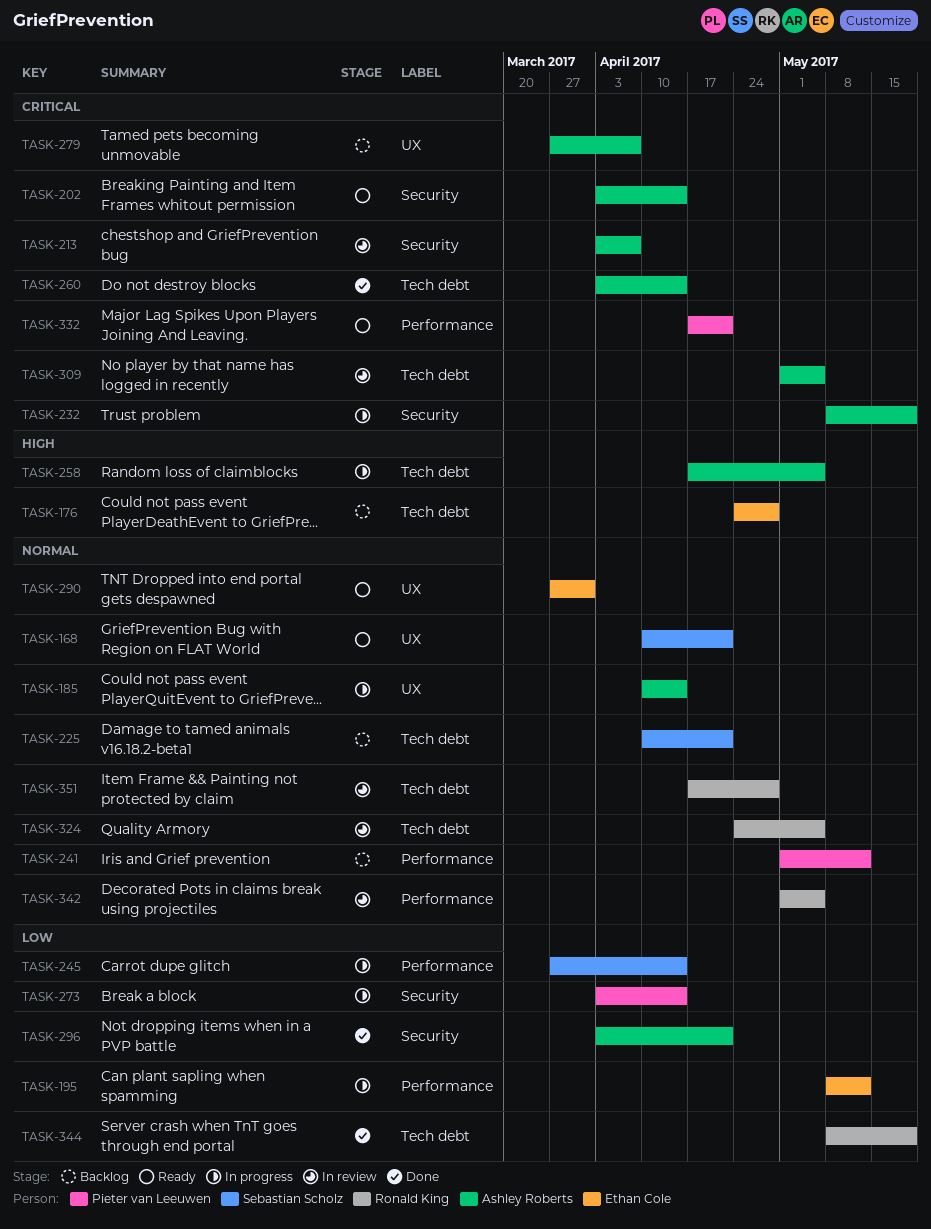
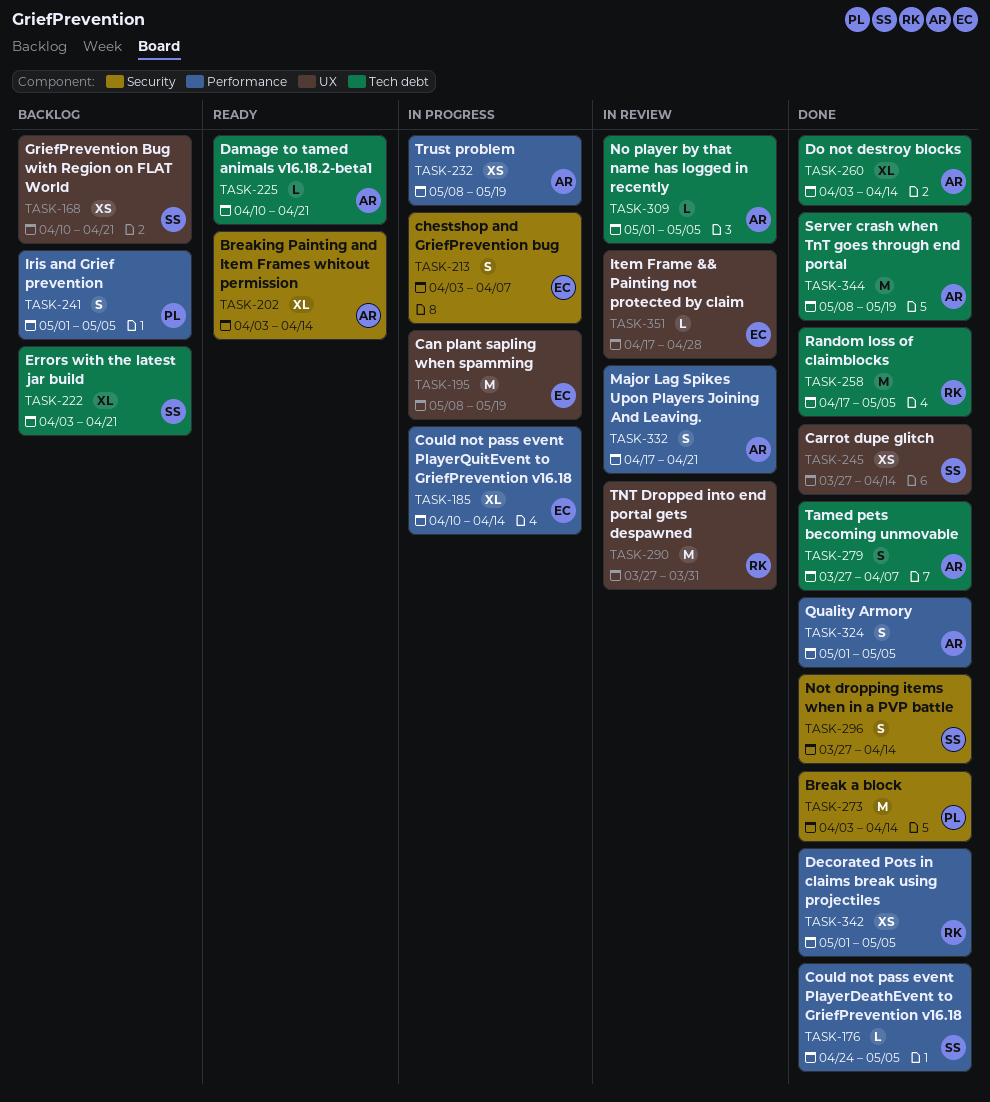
TASK-168, status: Ready -> Backlog
TASK-176, status: Backlog -> Done
TASK-176, owner: Ethan Cole -> Sebastian Scholz
TASK-176, label: Tech debt -> Performance
TASK-176, due: Apr 28 -> May 5
TASK-185, owner: Ashley Roberts -> Ethan Cole
TASK-185, label: UX -> Performance
TASK-195, label: Performance -> UX
TASK-195, due: May 12 -> May 19
TASK-213, status: In review -> In progress
TASK-213, owner: Ashley Roberts -> Ethan Cole
TASK-222: none -> present
TASK-225, status: Backlog -> Ready
TASK-225, owner: Sebastian Scholz -> Ashley Roberts
TASK-232, label: Security -> Performance
TASK-241, due: May 12 -> May 5
TASK-245, status: In progress -> Done
TASK-245, label: Performance -> UX
TASK-258, status: In progress -> Done
TASK-258, owner: Ashley Roberts -> Ronald King
TASK-273, status: In progress -> Done
TASK-279, status: Backlog -> Done
TASK-279, label: UX -> Tech debt
TASK-290, status: Ready -> In review
TASK-290, owner: Ethan Cole -> Ronald King
TASK-296, owner: Ashley Roberts -> Sebastian Scholz
TASK-296, start: Apr 3 -> Mar 27
TASK-296, due: Apr 21 -> Apr 14
TASK-324, status: In review -> Done
TASK-324, owner: Ronald King -> Ashley Roberts
TASK-324, label: Tech debt -> Performance
TASK-324, start: Apr 24 -> May 1
TASK-332, status: Ready -> In review
TASK-332, owner: Pieter van Leeuwen -> Ashley Roberts
TASK-342, status: In review -> Done
TASK-344, owner: Ronald King -> Ashley Roberts
TASK-351, owner: Ronald King -> Ethan Cole
TASK-351, label: Tech debt -> UX

